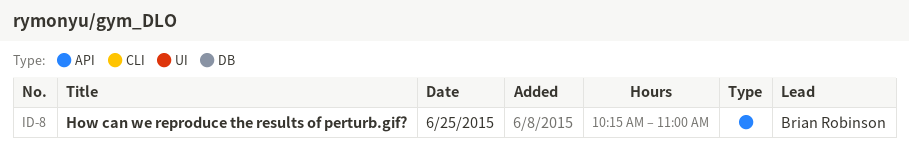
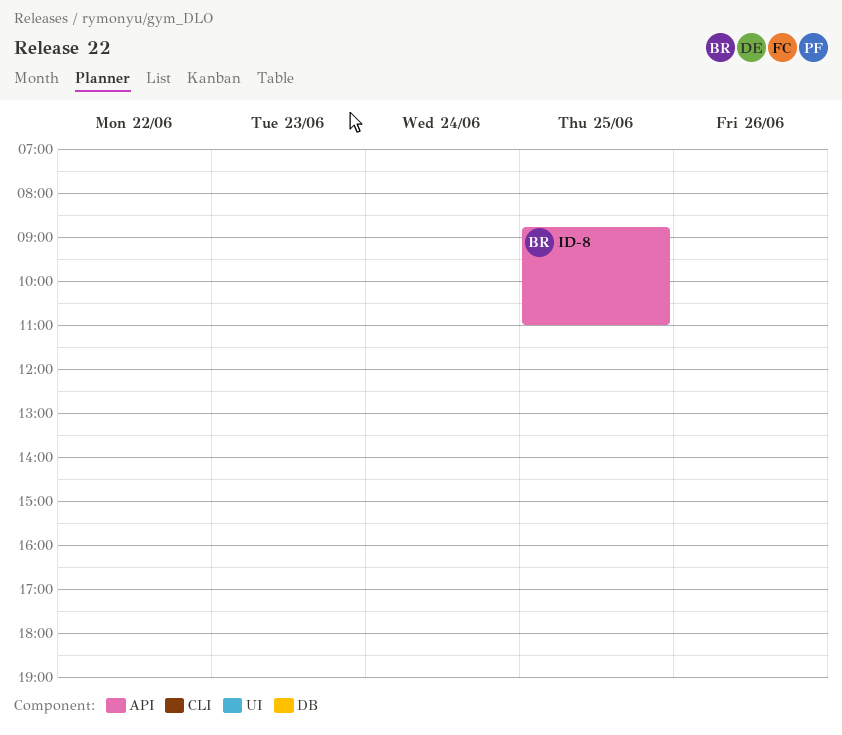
ID-8, begins: 10:15 -> 08:45

